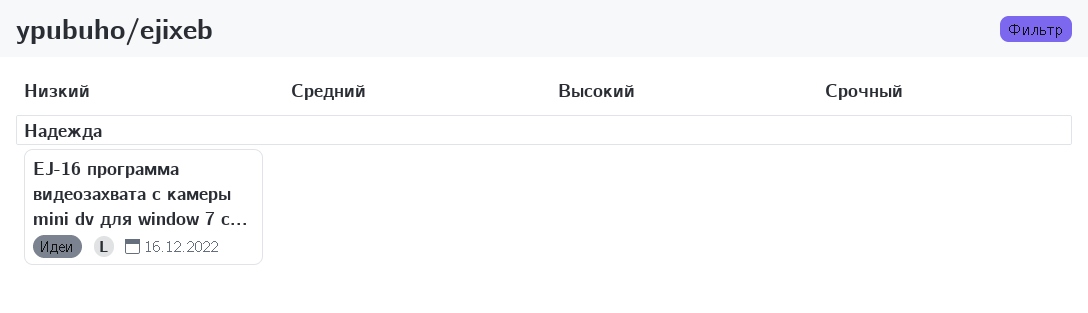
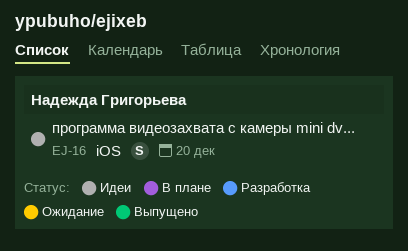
EJ-16, estimate: L -> S
EJ-16, due: Dec 16 -> Dec 20

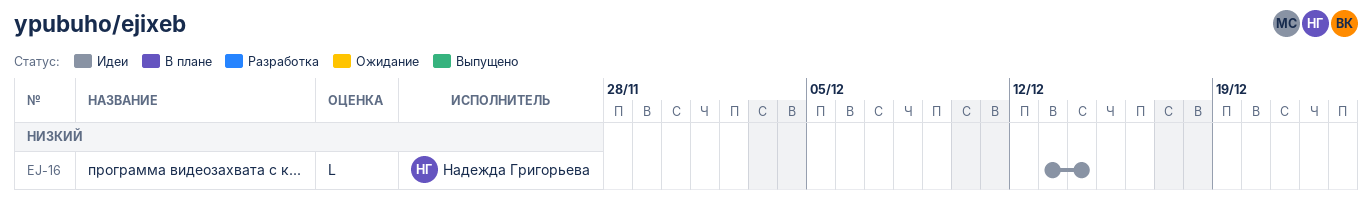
EJ-16, estimate: S -> L
EJ-16, due: Dec 20 -> Dec 14

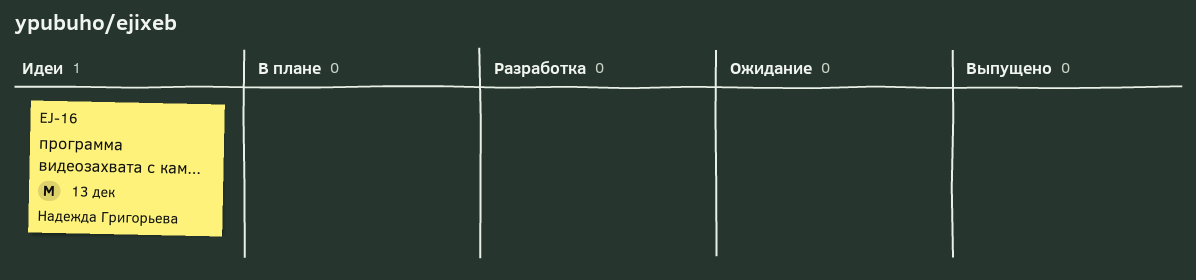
EJ-16, estimate: L -> M
EJ-16, due: Dec 14 -> Dec 13

